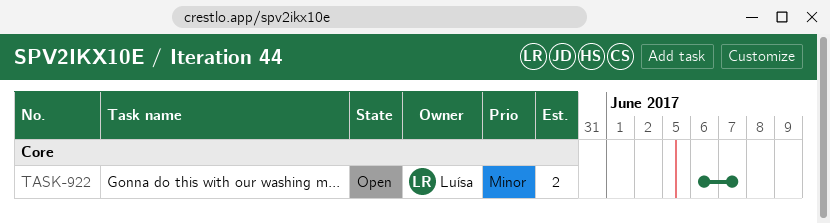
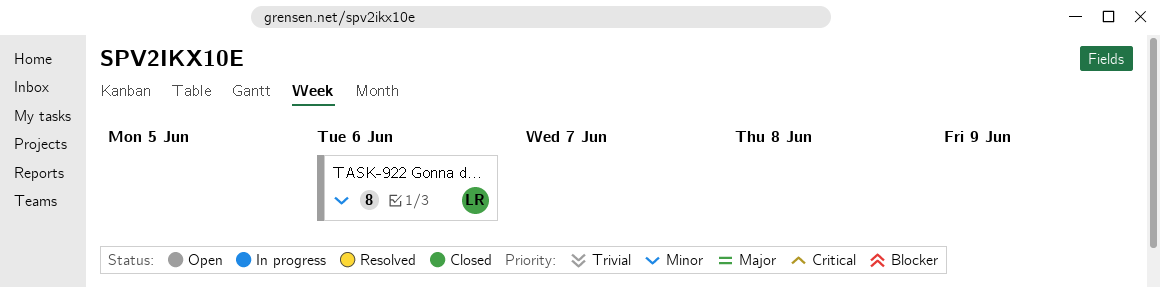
TASK-922, estimate: 2 -> 8
TASK-922, due: Jun 7 -> Jun 6

